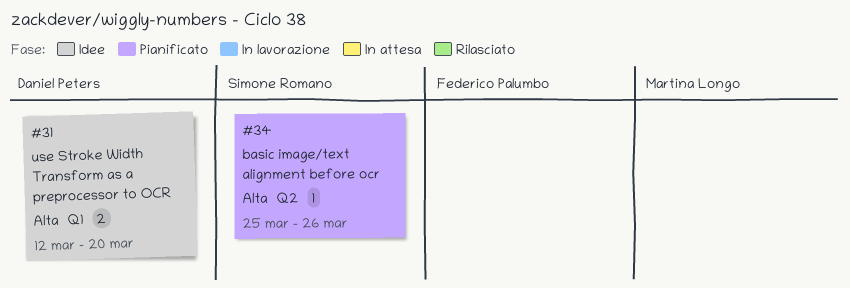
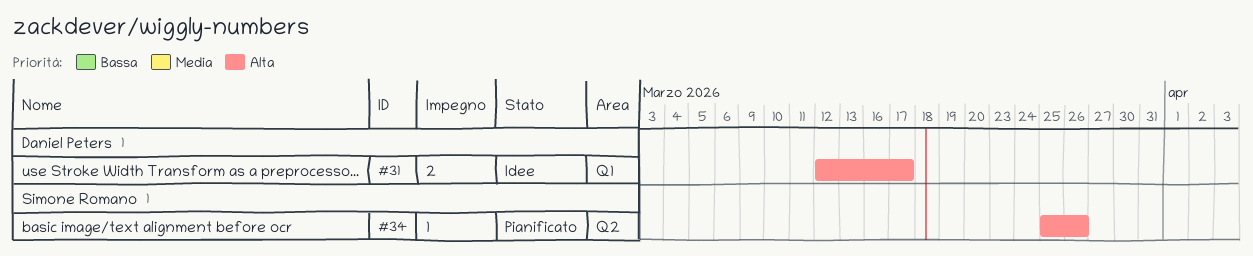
#31, due: Mar 20 -> Mar 17

